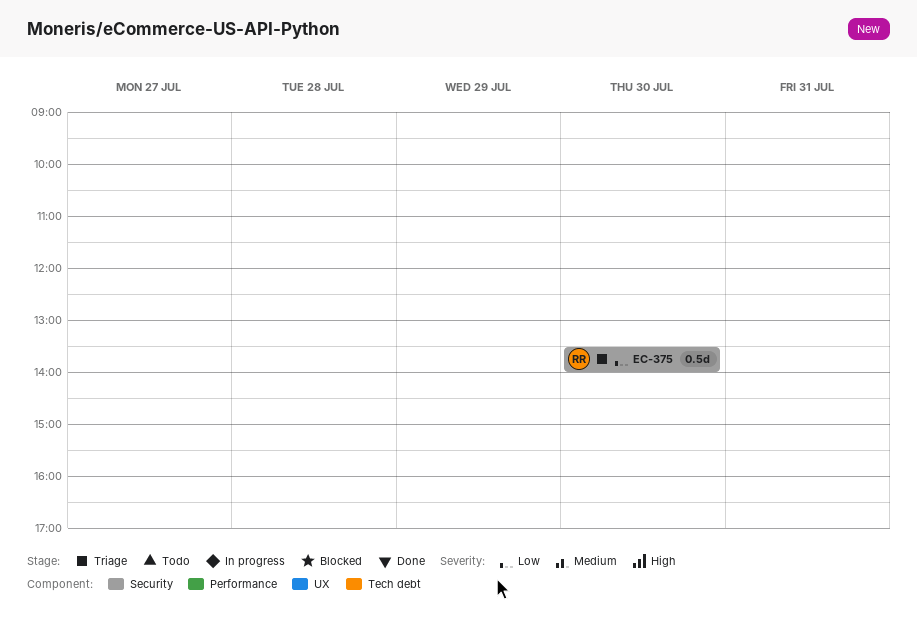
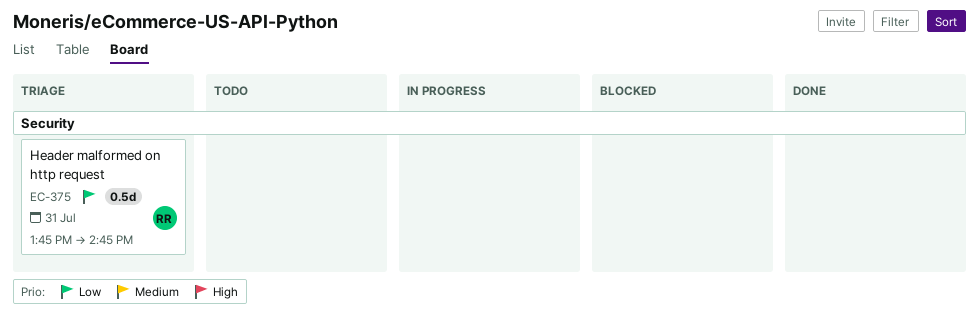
EC-375, day: Jul 30 -> Jul 31
EC-375, begins: 13:30 -> 13:45
EC-375, ends: 14:00 -> 14:45

